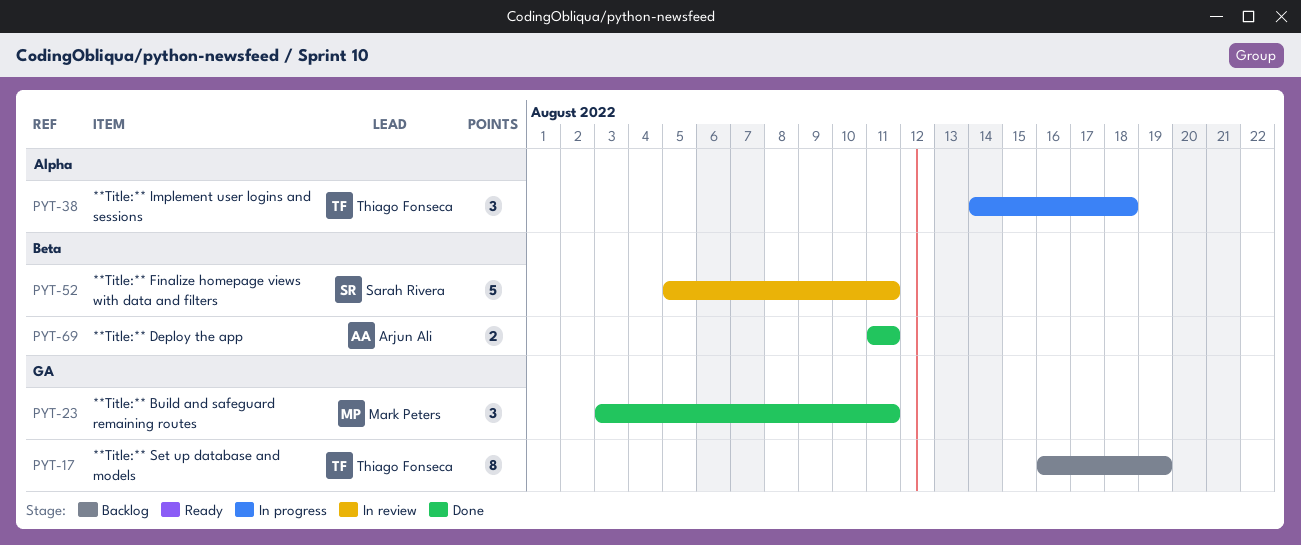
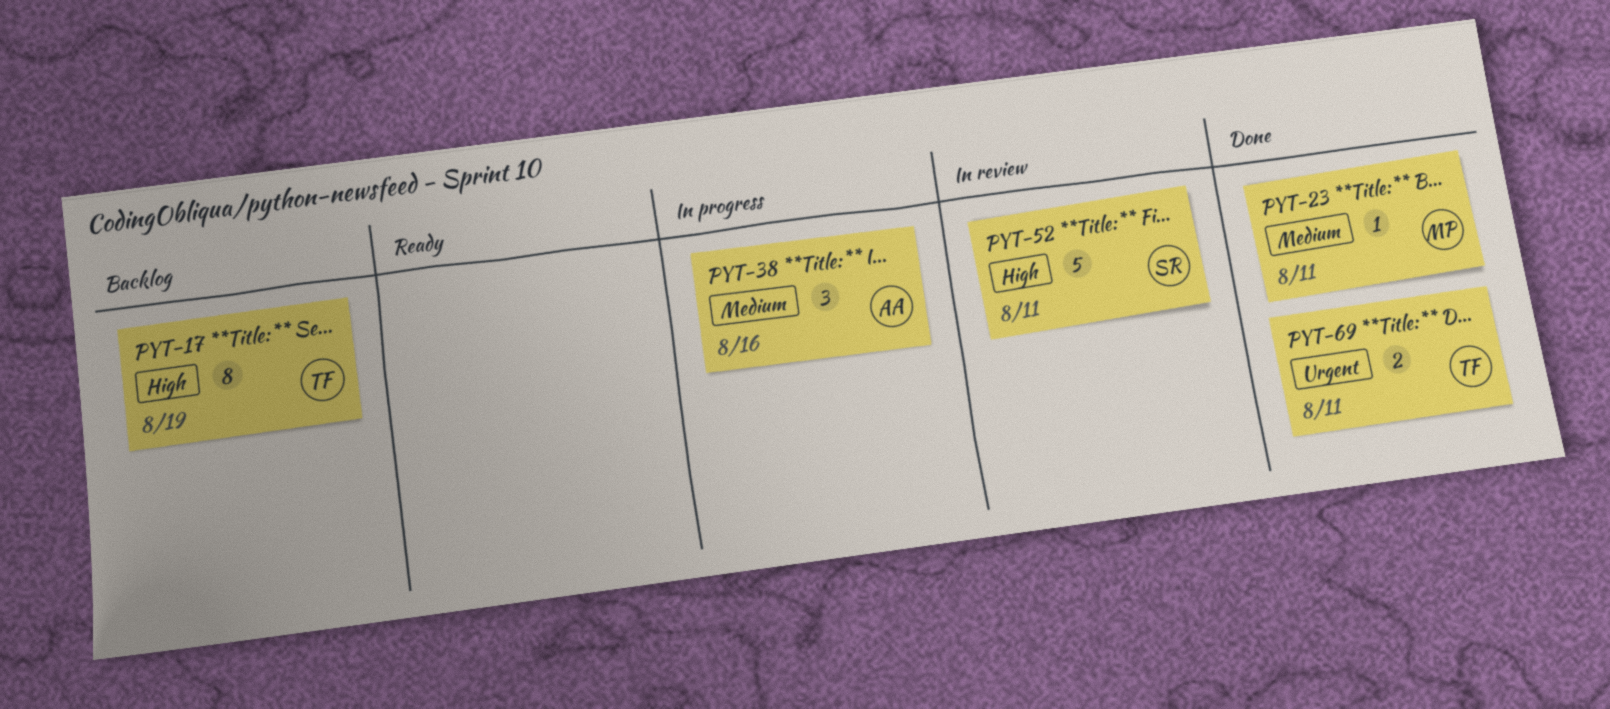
PYT-23, estimate: 3 -> 1
PYT-38, owner: Thiago Fonseca -> Arjun Ali
PYT-38, due: Aug 18 -> Aug 16
PYT-69, owner: Arjun Ali -> Thiago Fonseca

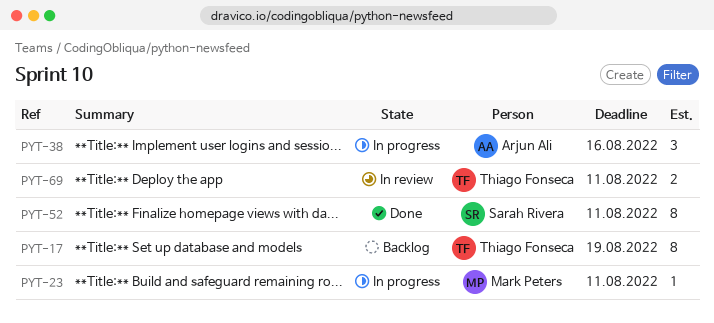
PYT-23, status: Done -> In progress
PYT-52, status: In review -> Done
PYT-52, estimate: 5 -> 8
PYT-69, status: Done -> In review

